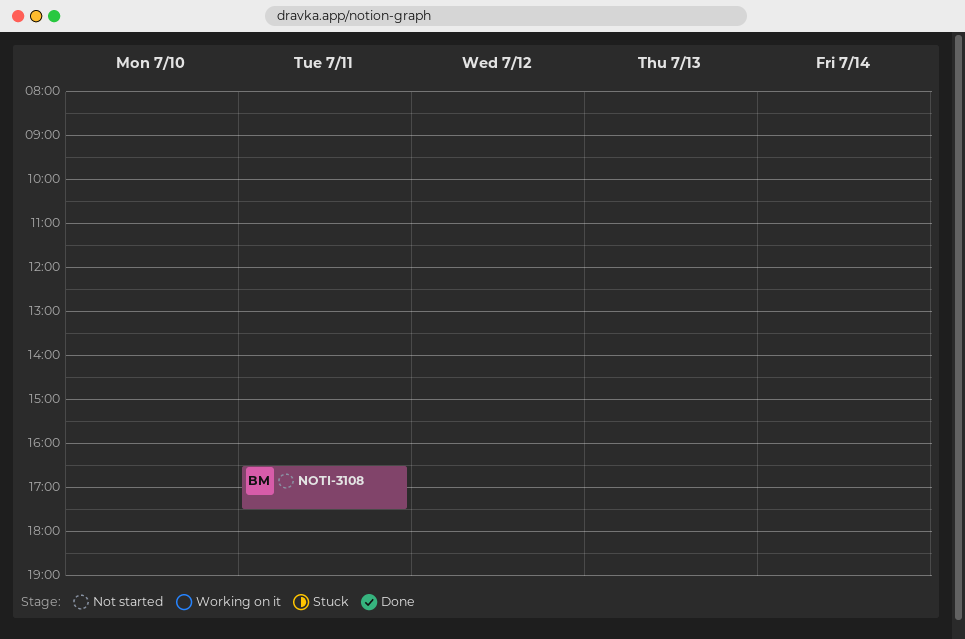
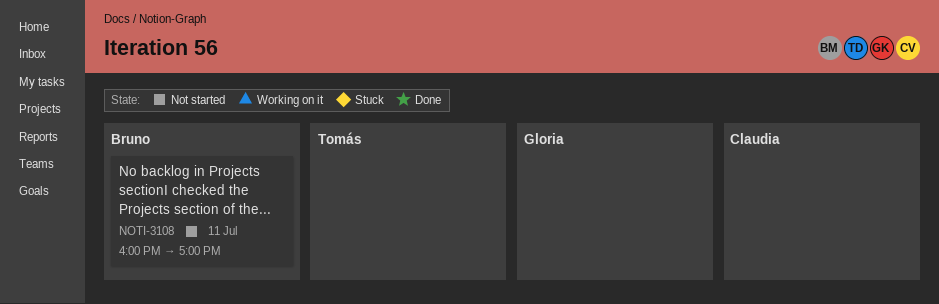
NOTI-3108, begins: 16:30 -> 16:00
NOTI-3108, ends: 17:30 -> 17:00

